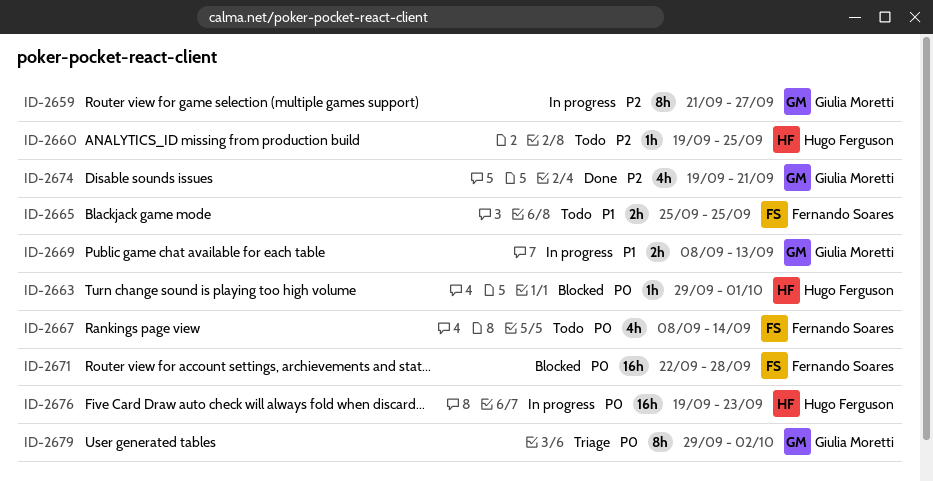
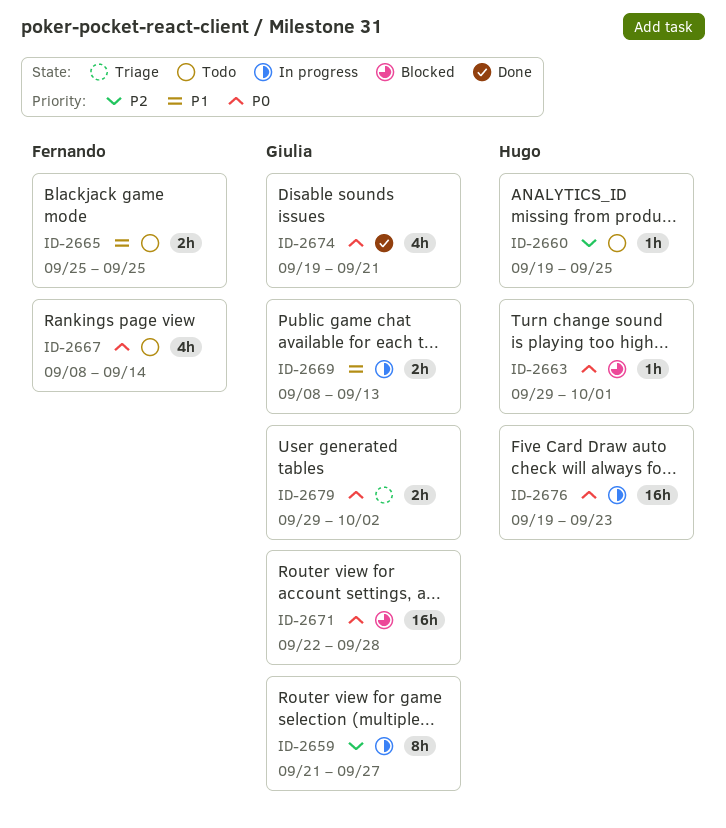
ID-2671, owner: Fernando Soares -> Giulia Moretti
ID-2674, priority: P2 -> P0
ID-2679, estimate: 8h -> 2h

